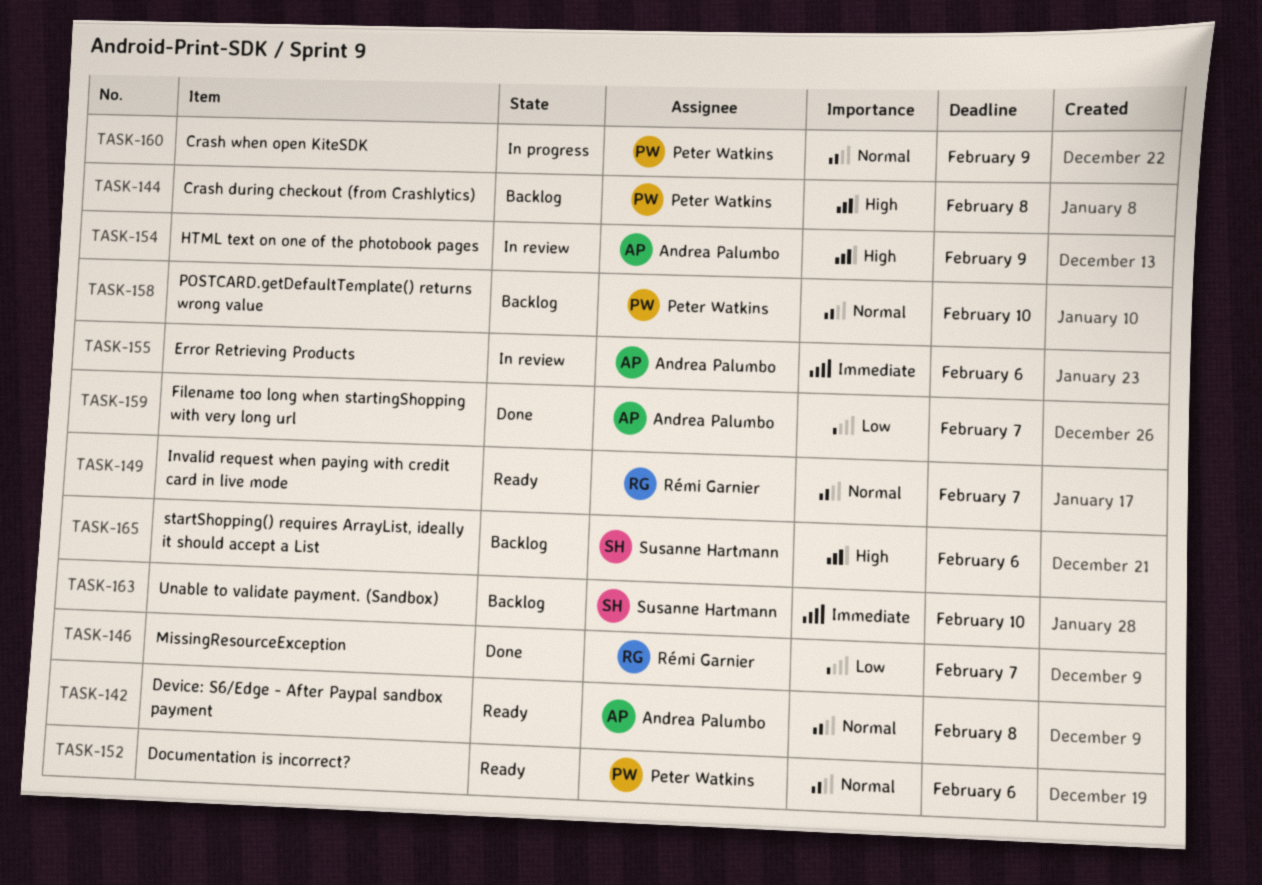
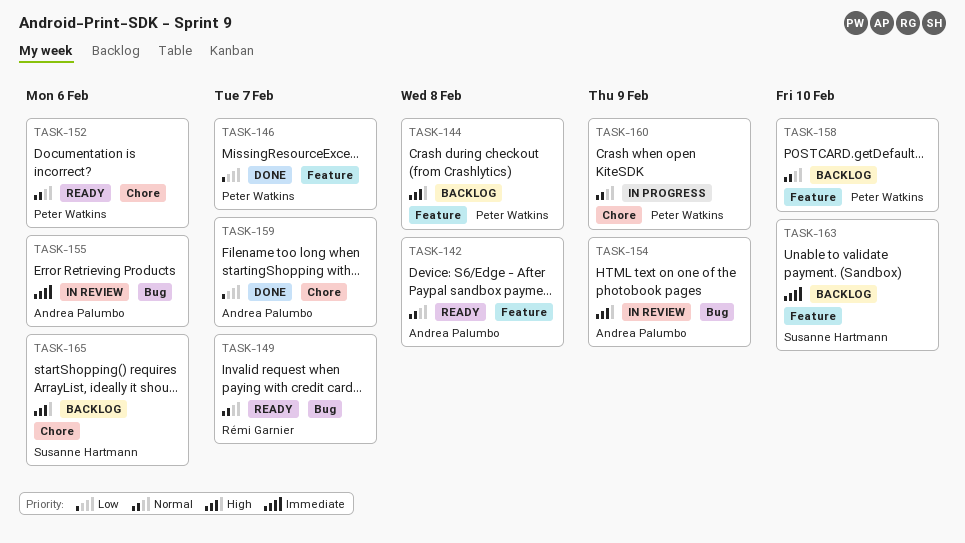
TASK-146, owner: Rémi Garnier -> Peter Watkins

